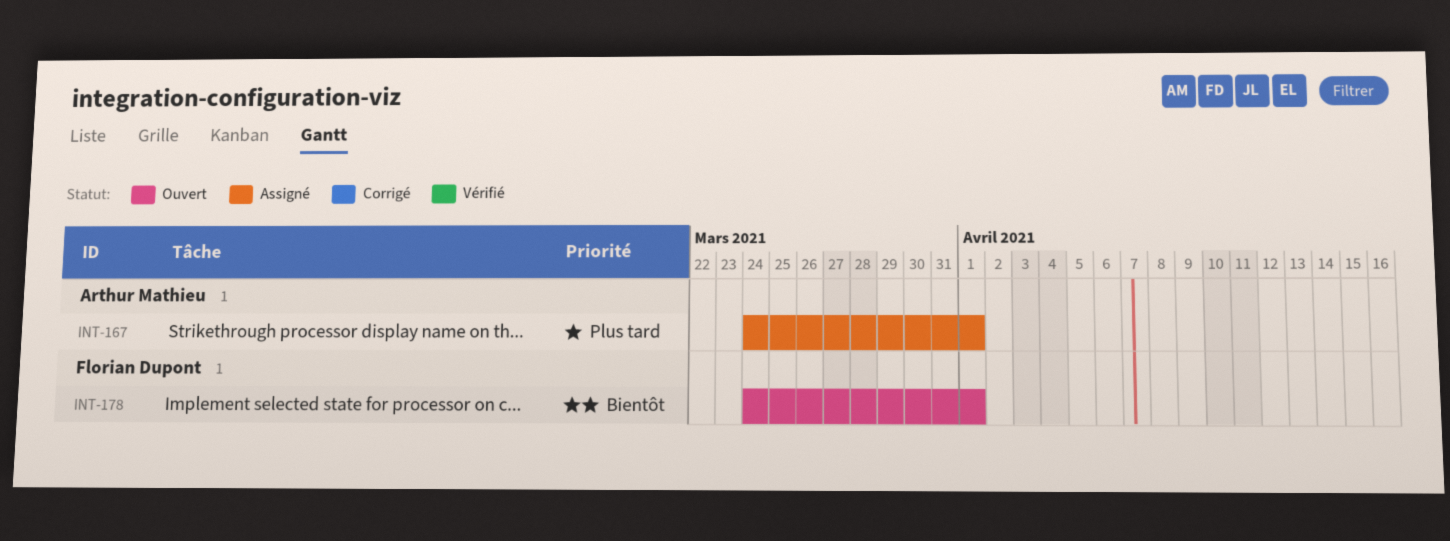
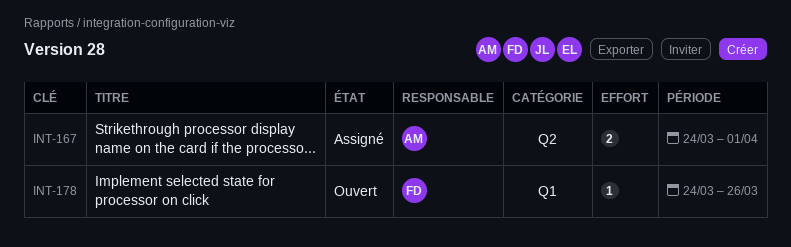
INT-178, due: Apr 1 -> Mar 26

